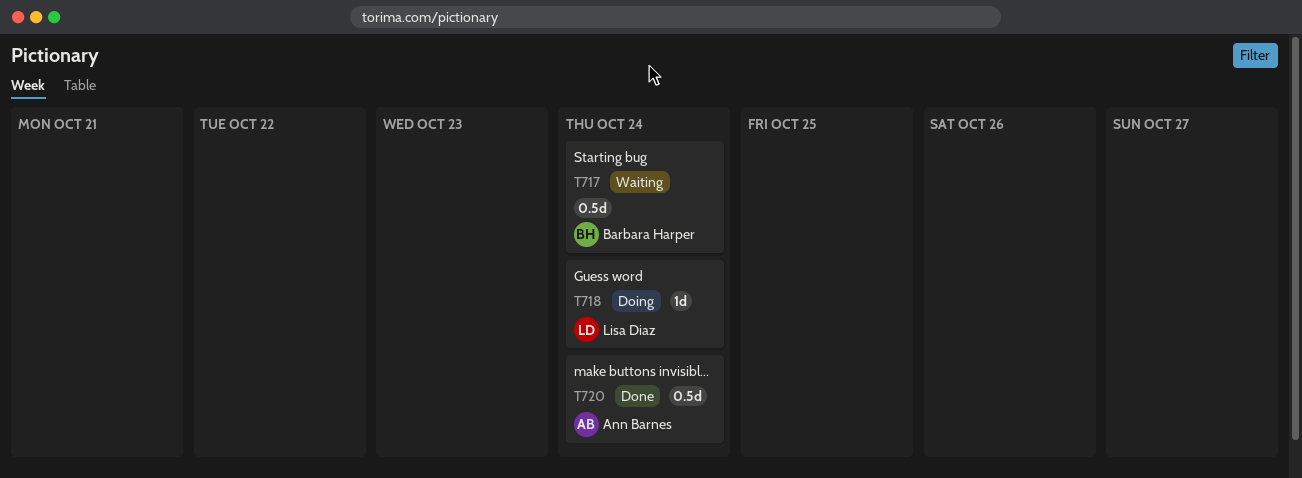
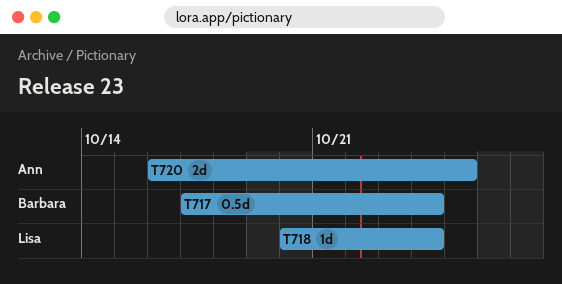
T720, estimate: 0.5d -> 2d
T720, due: Oct 24 -> Oct 25

